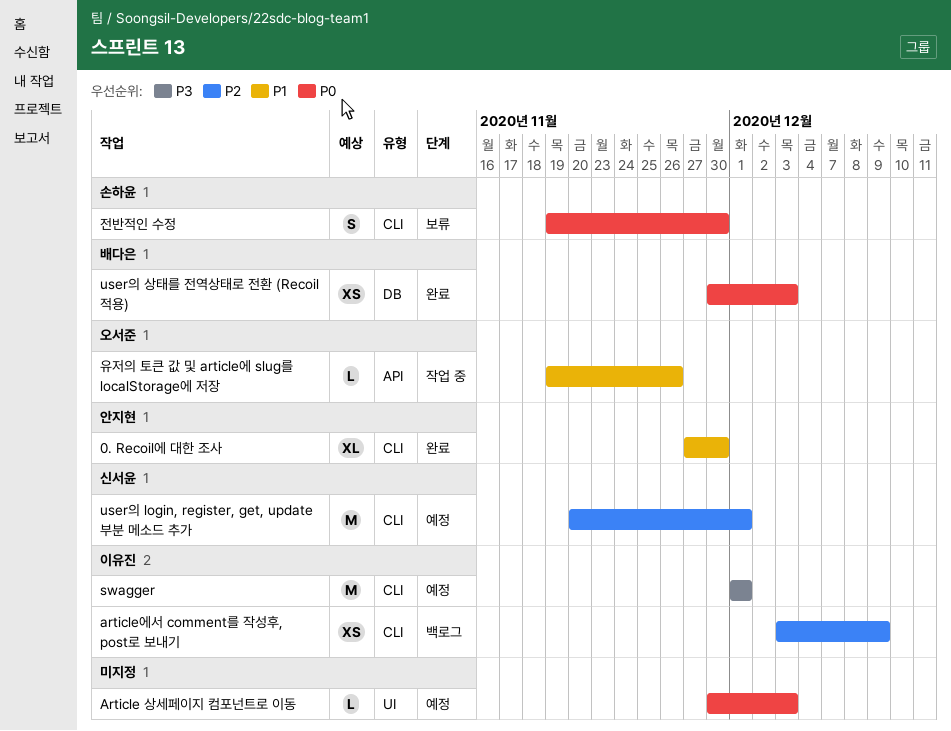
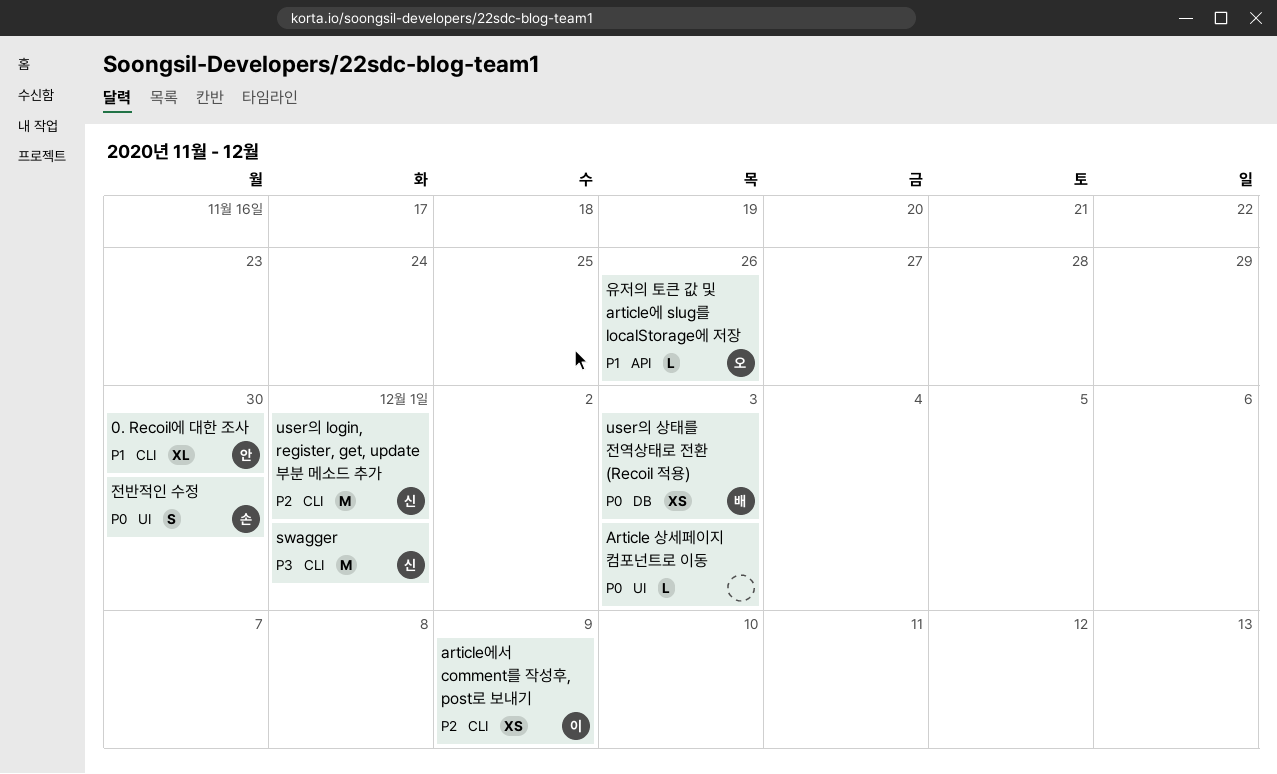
swagger, owner: 이유진 -> 신서윤
전반적인 수정, label: CLI -> UI

